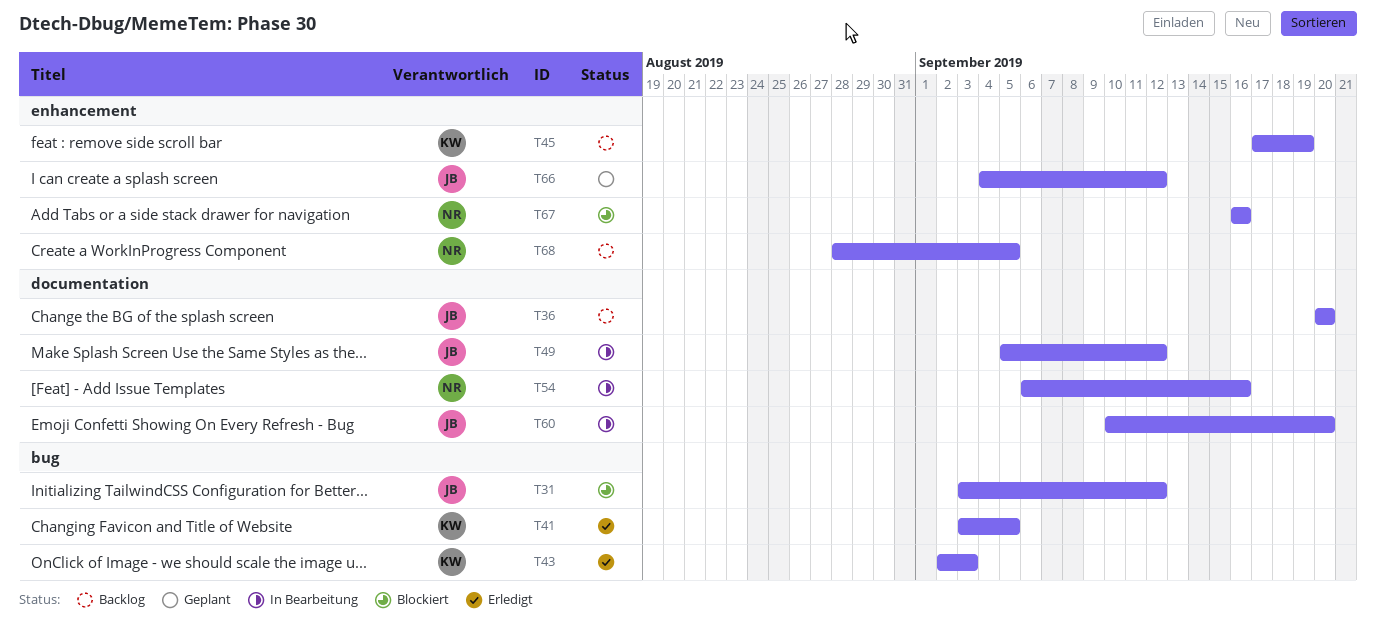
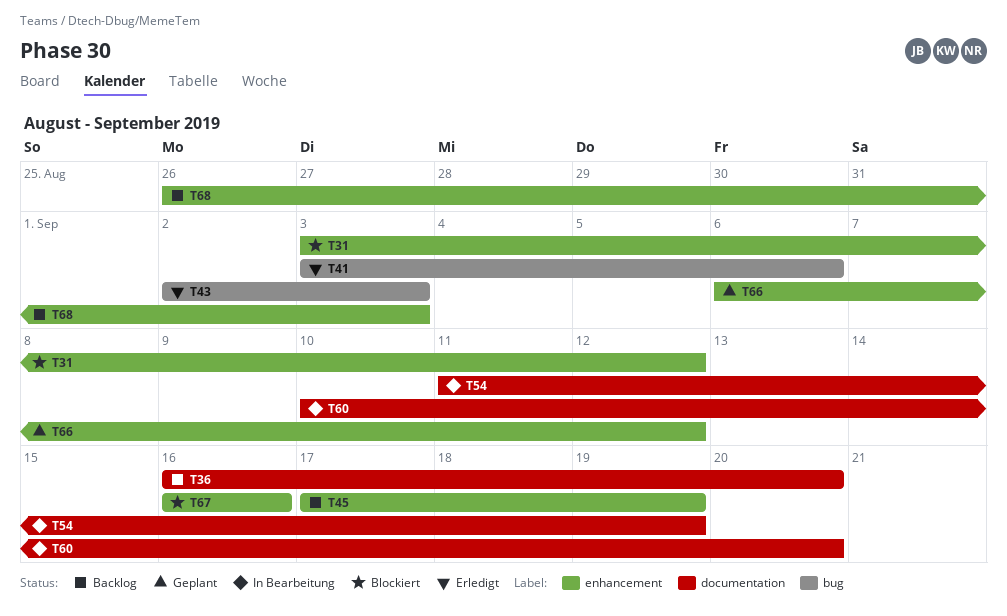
T31, label: bug -> enhancement
T36, start: Sep 20 -> Sep 16
T41, due: Sep 5 -> Sep 6
T49: present -> none
T54, start: Sep 6 -> Sep 11
T54, due: Sep 16 -> Sep 19
T66, start: Sep 4 -> Sep 6
T68, start: Aug 28 -> Aug 26
T68, due: Sep 5 -> Sep 3

